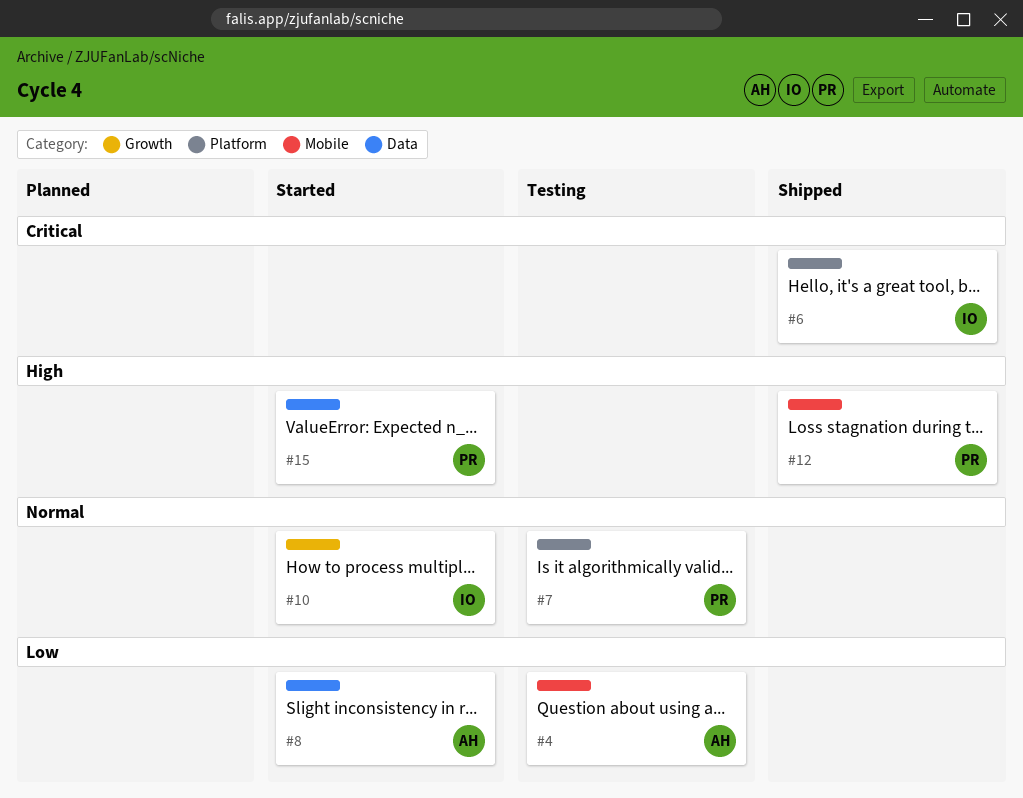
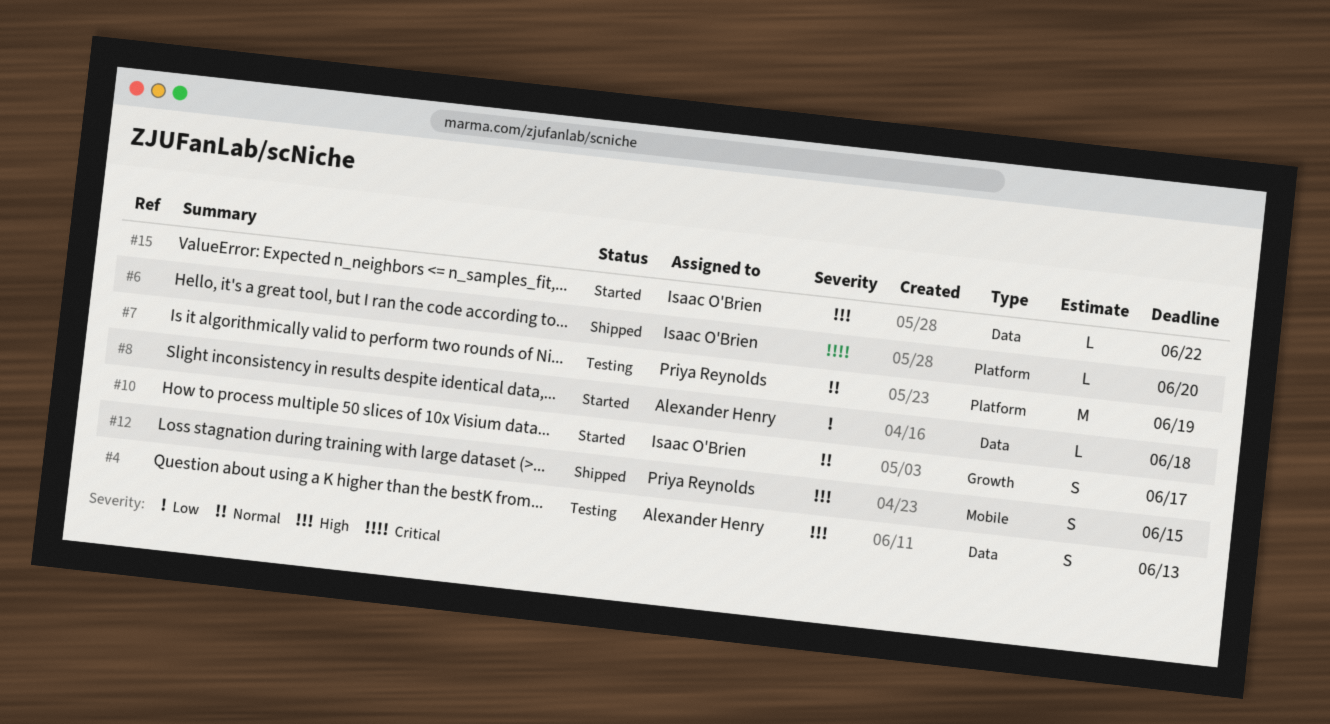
#4, priority: Low -> High
#4, label: Mobile -> Data
#15, owner: Priya Reynolds -> Isaac O'Brien

